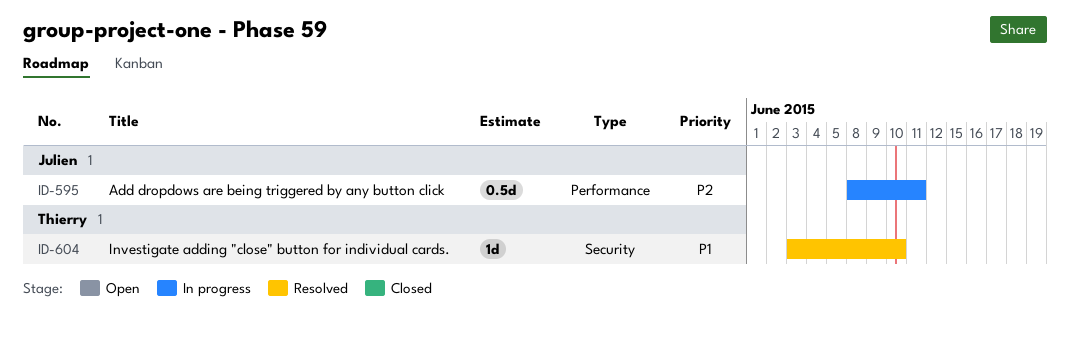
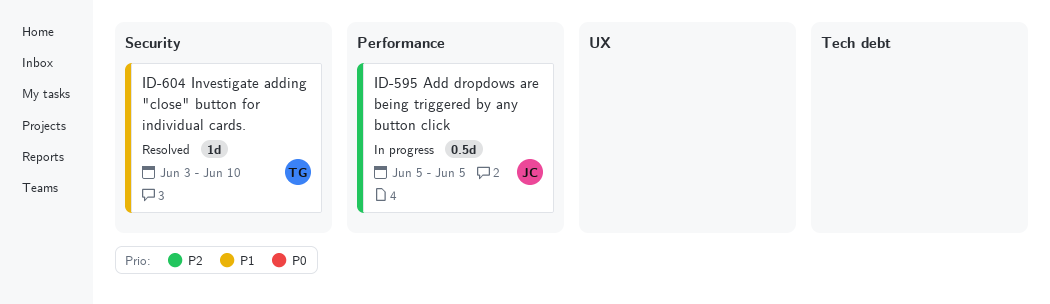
ID-595, start: Jun 8 -> Jun 5
ID-595, due: Jun 11 -> Jun 5

